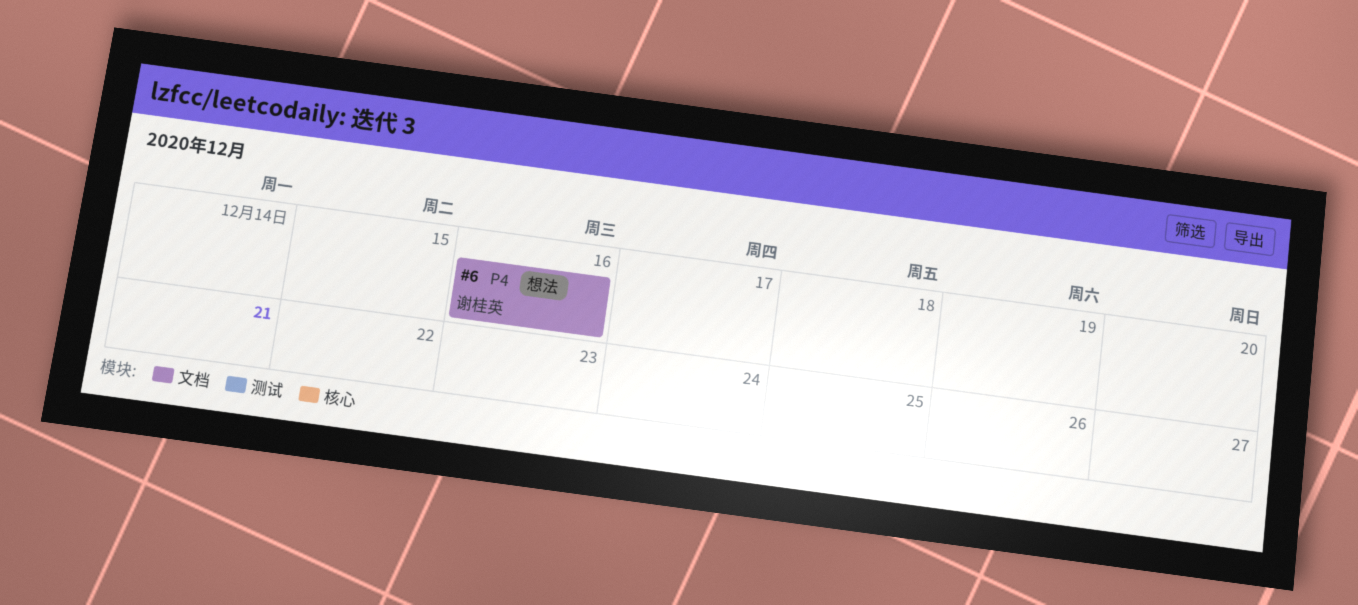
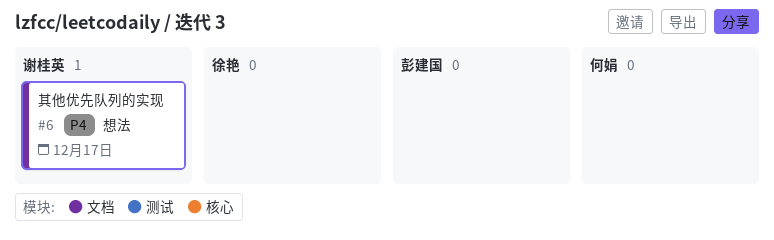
#6, due: Dec 16 -> Dec 17

